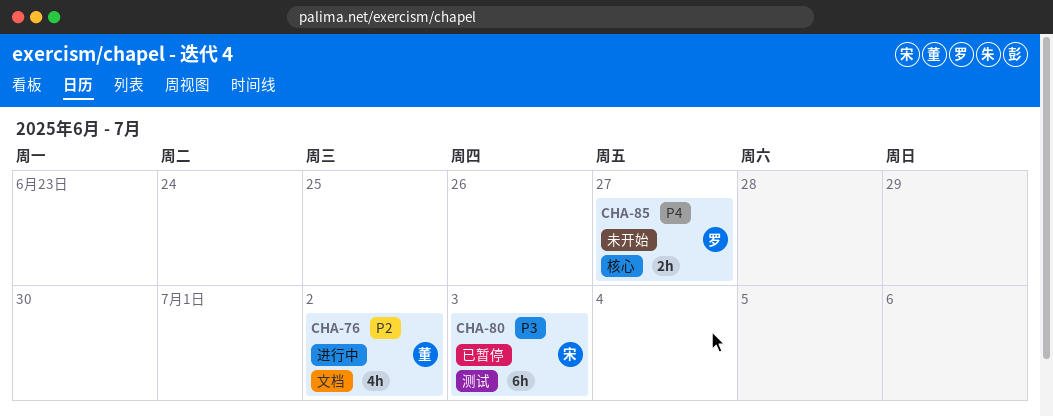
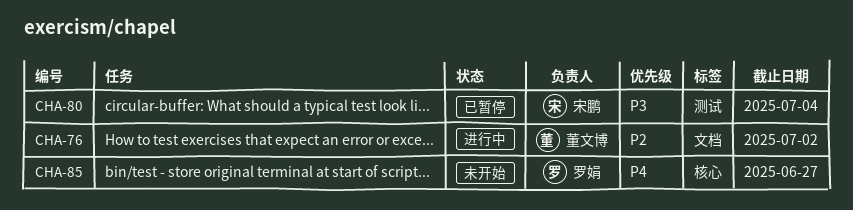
CHA-80, due: Jul 3 -> Jul 4

